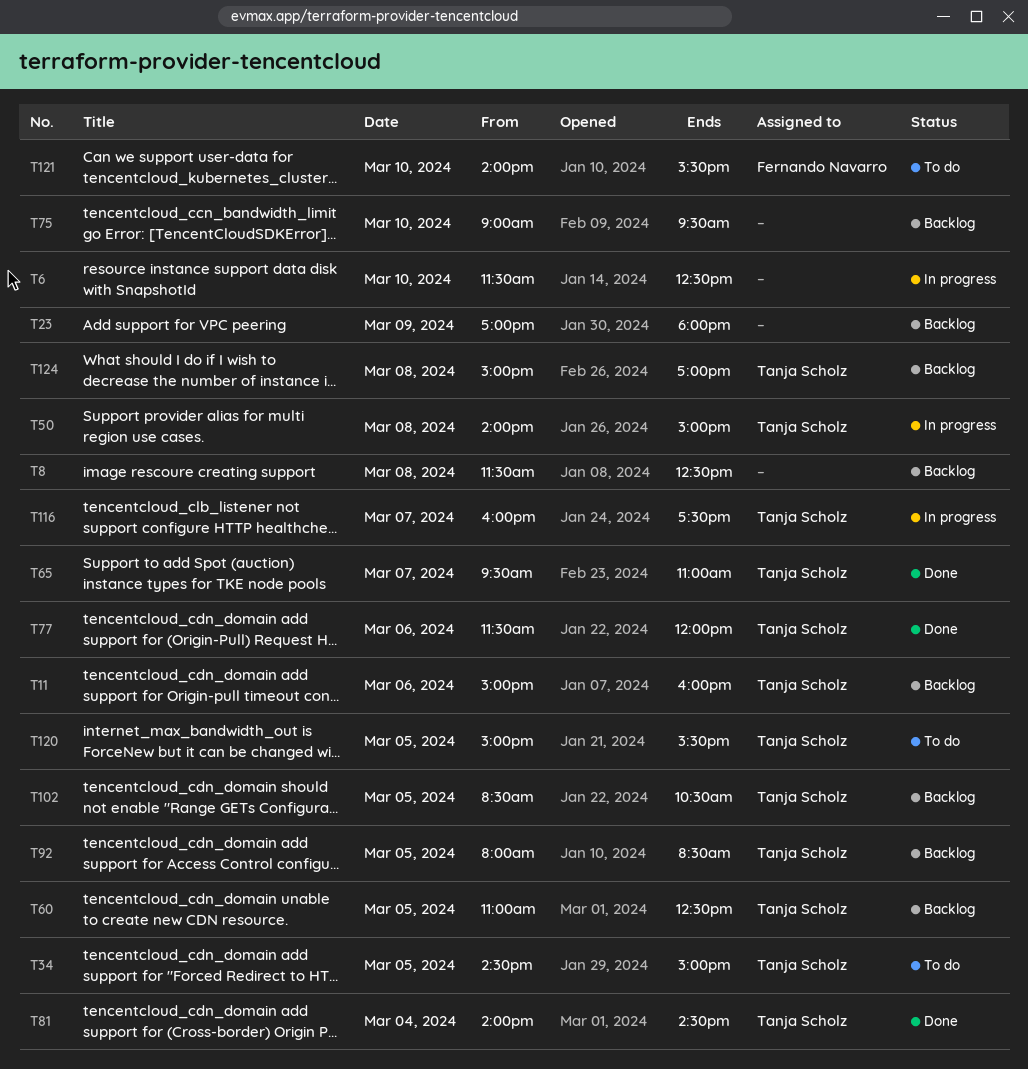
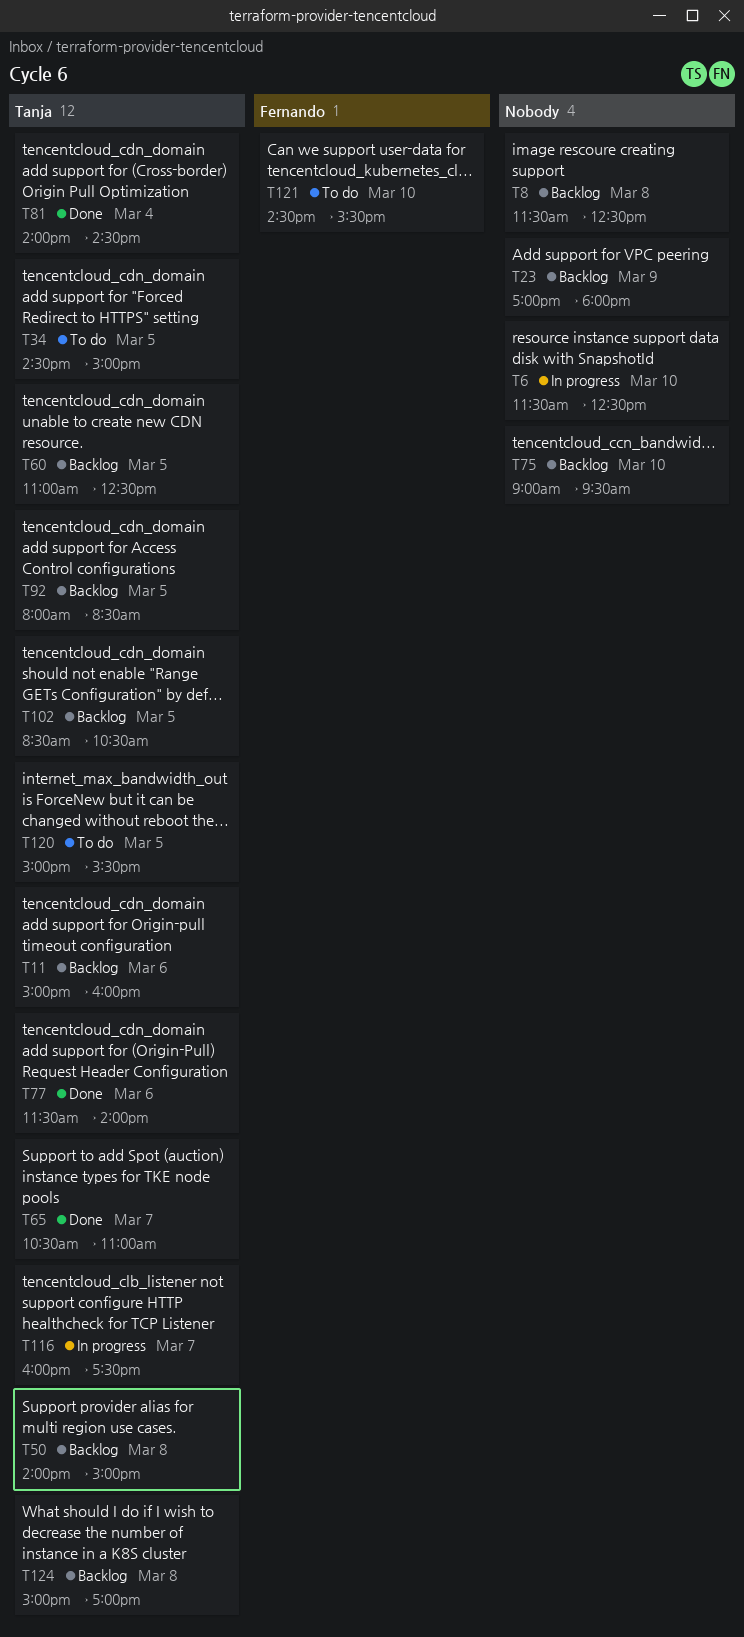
T50, status: In progress -> Backlog
T65, begins: 09:30 -> 10:30
T77, ends: 12:00 -> 14:00
T121, begins: 14:00 -> 14:30

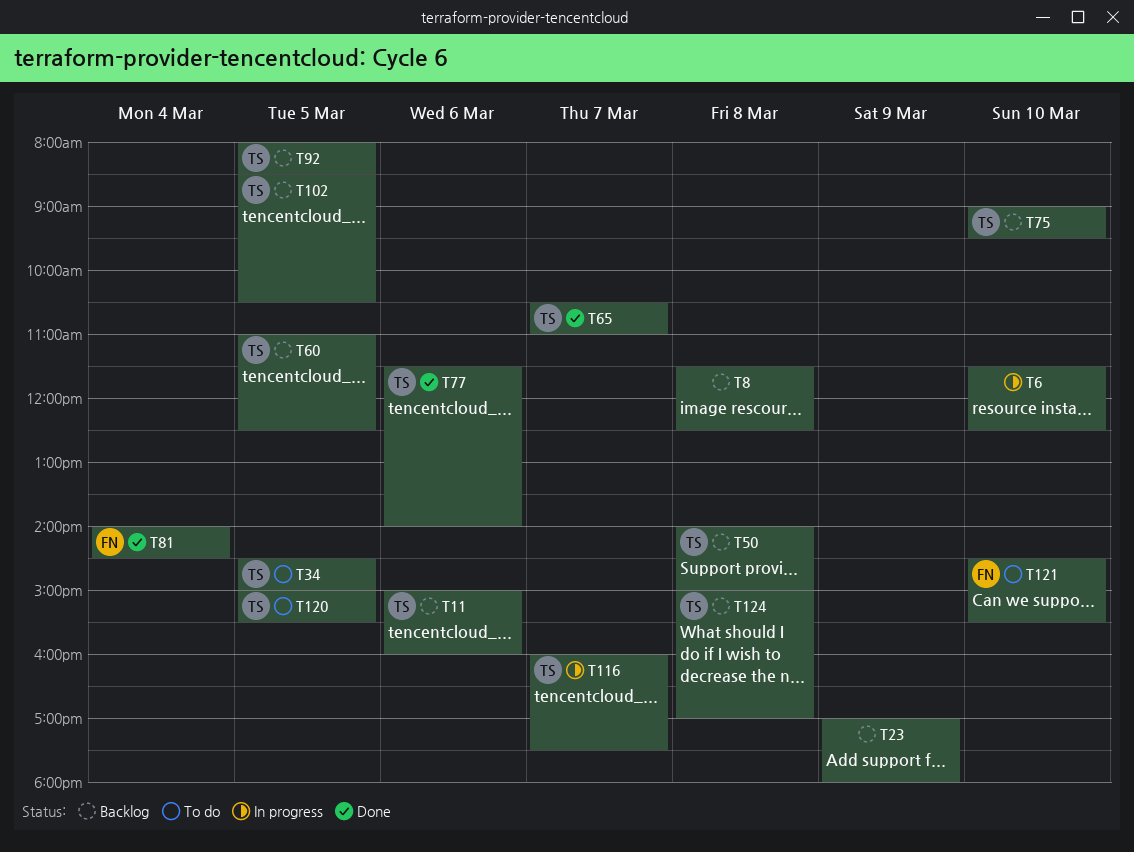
T75, owner: none -> Tanja
T81, owner: Tanja -> Fernando

